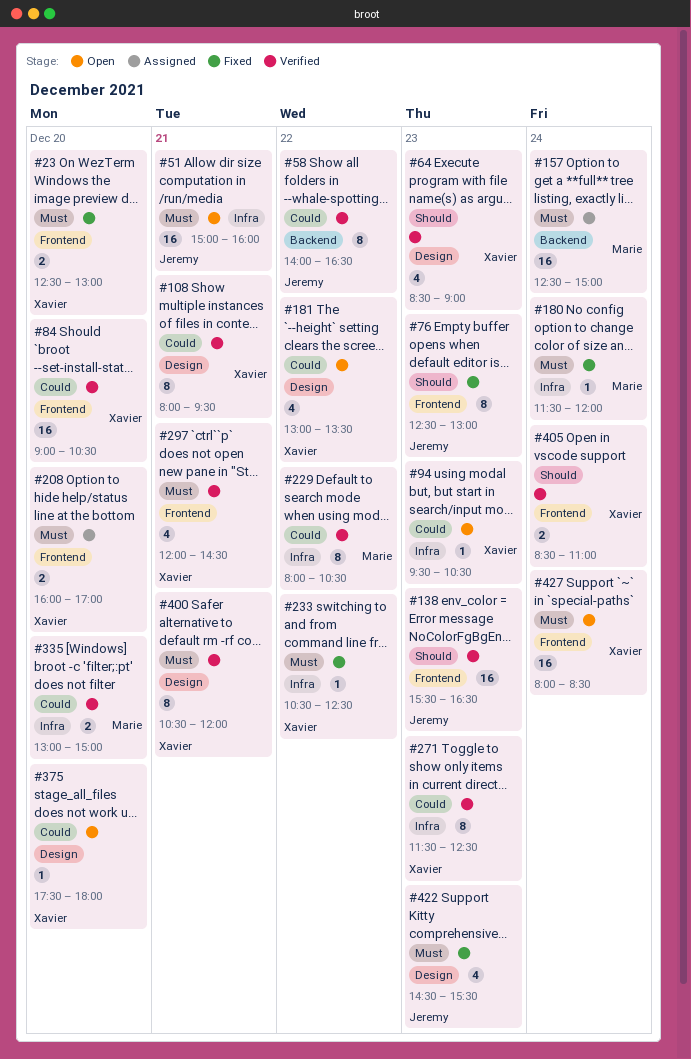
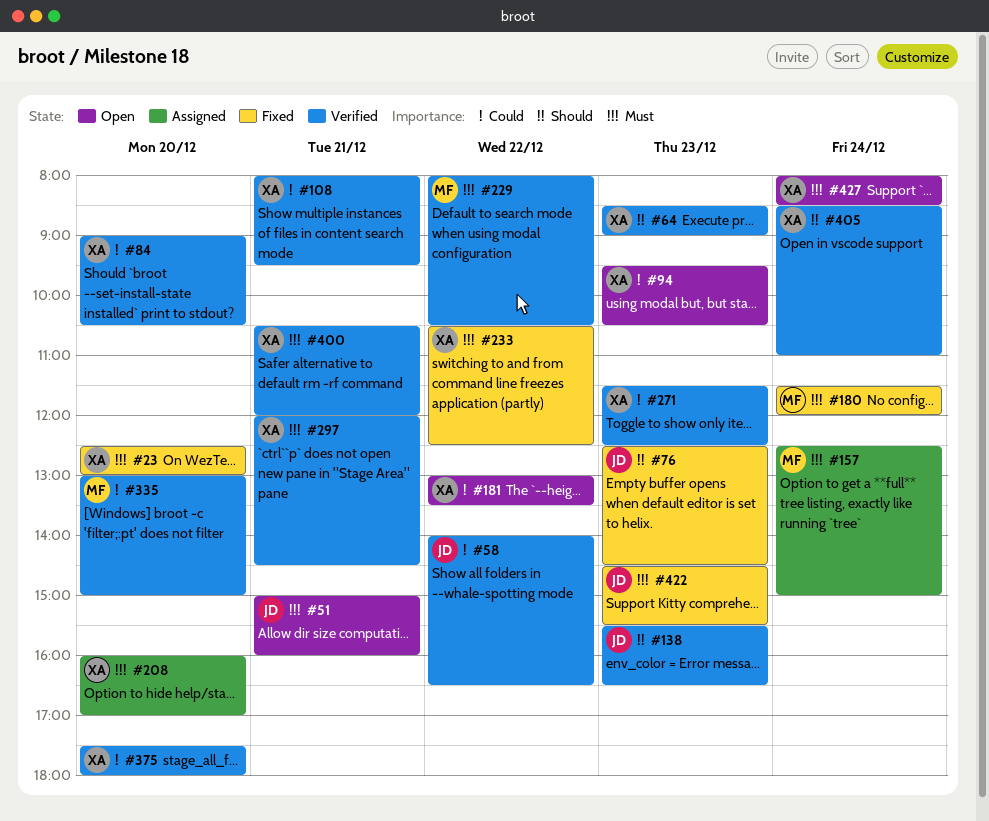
#76, ends: 13:00 -> 14:30
#229, priority: Could -> Must
#375, status: Open -> Verified

